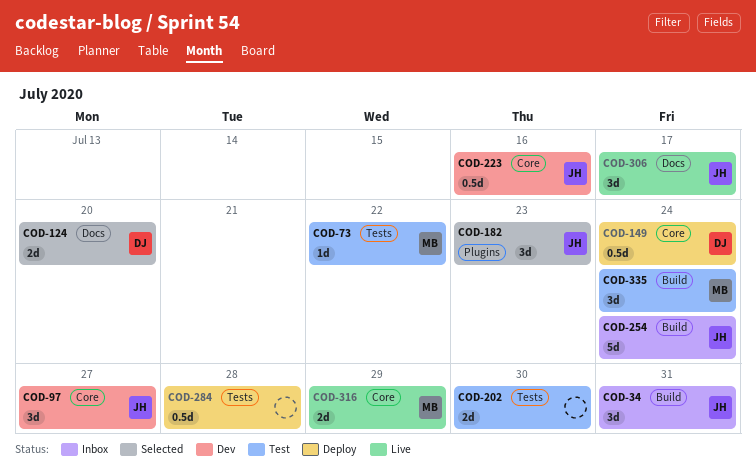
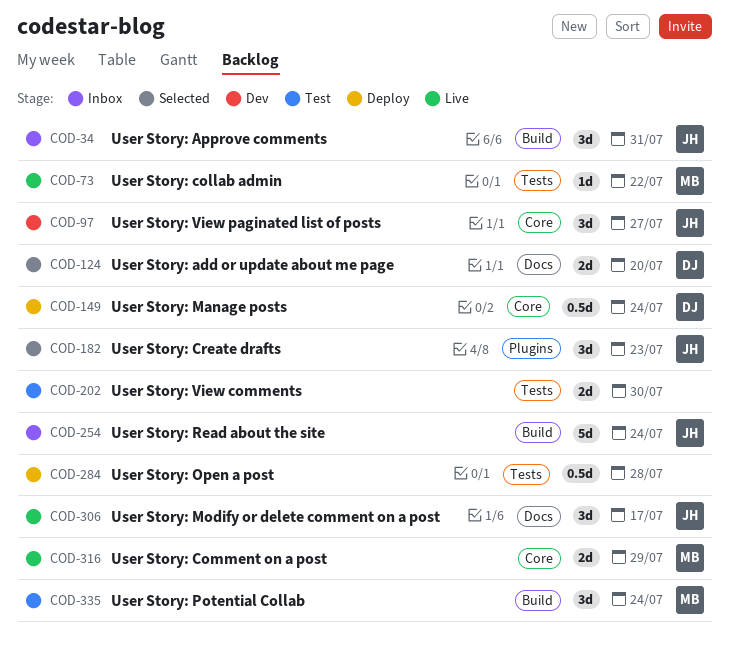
COD-73, status: Test -> Live
COD-223: present -> none

